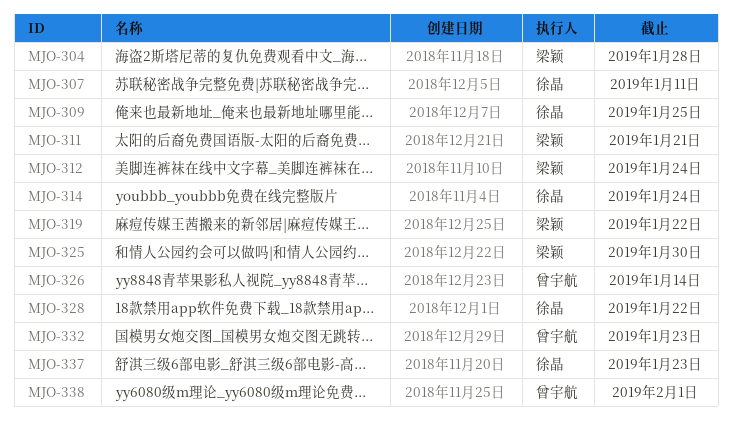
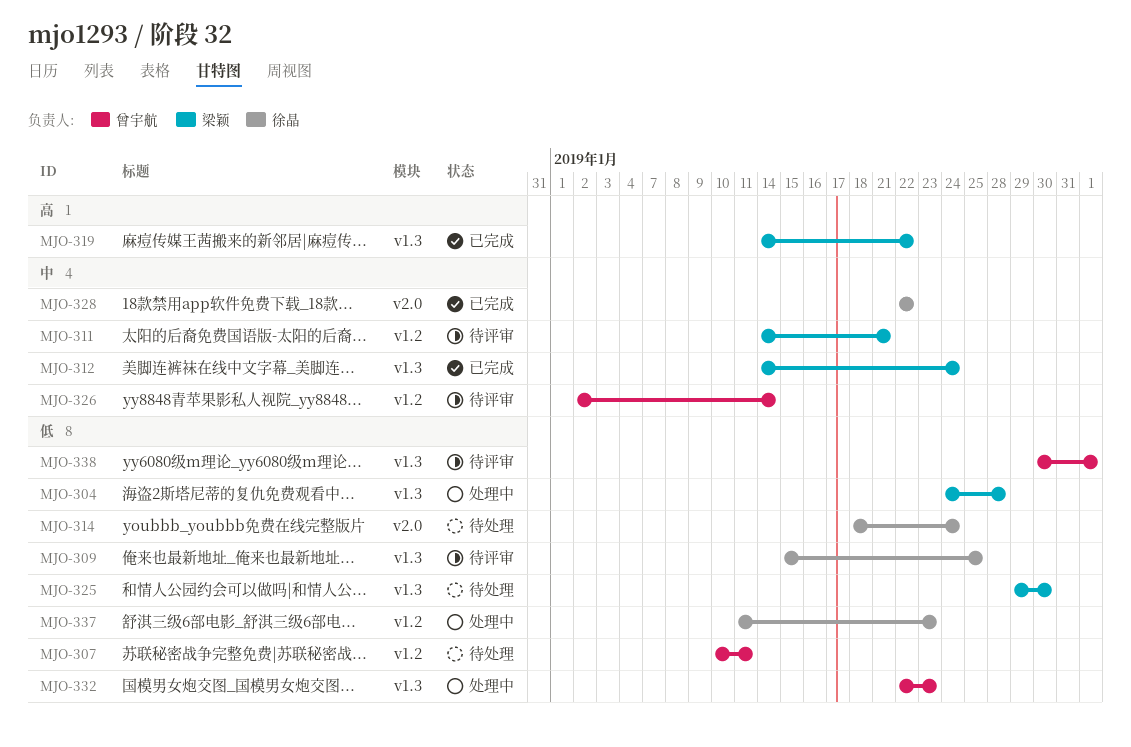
MJO-307, owner: 徐晶 -> 曾宇航

